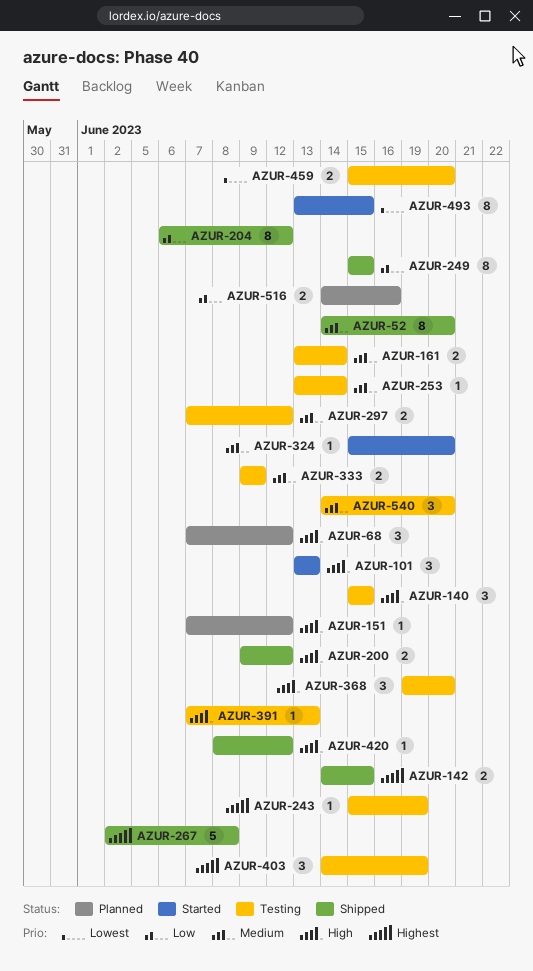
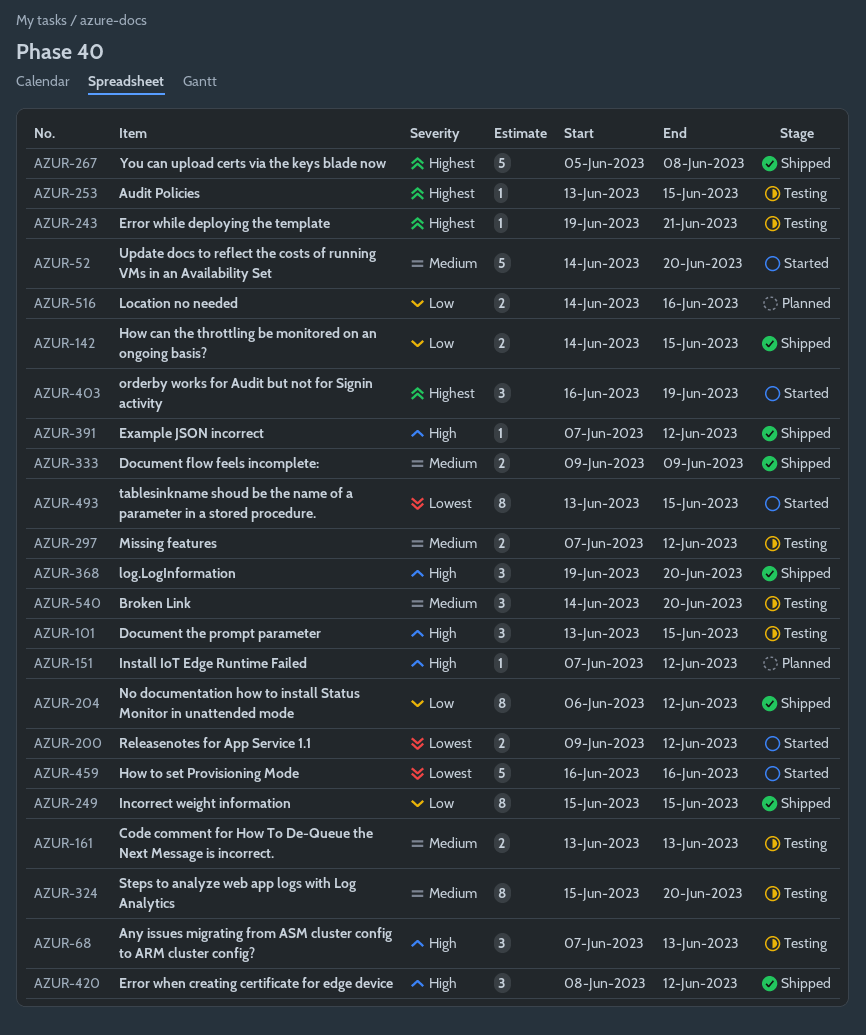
AZUR-52, status: Shipped -> Started
AZUR-52, estimate: 8 -> 5
AZUR-68, status: Planned -> Testing
AZUR-68, due: Jun 12 -> Jun 13
AZUR-101, status: Started -> Testing
AZUR-101, due: Jun 13 -> Jun 15
AZUR-140: present -> none
AZUR-142, priority: Highest -> Low
AZUR-161, due: Jun 14 -> Jun 13
AZUR-200, status: Shipped -> Started
AZUR-200, priority: High -> Lowest
AZUR-243, start: Jun 15 -> Jun 19
AZUR-243, due: Jun 19 -> Jun 21
AZUR-253, priority: Medium -> Highest
AZUR-253, due: Jun 14 -> Jun 15
AZUR-267, start: Jun 2 -> Jun 5
AZUR-324, status: Started -> Testing
AZUR-324, estimate: 1 -> 8
AZUR-333, status: Testing -> Shipped
AZUR-368, status: Testing -> Shipped
AZUR-391, status: Testing -> Shipped
AZUR-391, due: Jun 13 -> Jun 12
AZUR-403, status: Testing -> Started
AZUR-403, start: Jun 14 -> Jun 16
AZUR-420, estimate: 1 -> 3
AZUR-459, status: Testing -> Started
AZUR-459, estimate: 2 -> 5
AZUR-459, start: Jun 15 -> Jun 16
AZUR-459, due: Jun 20 -> Jun 16

